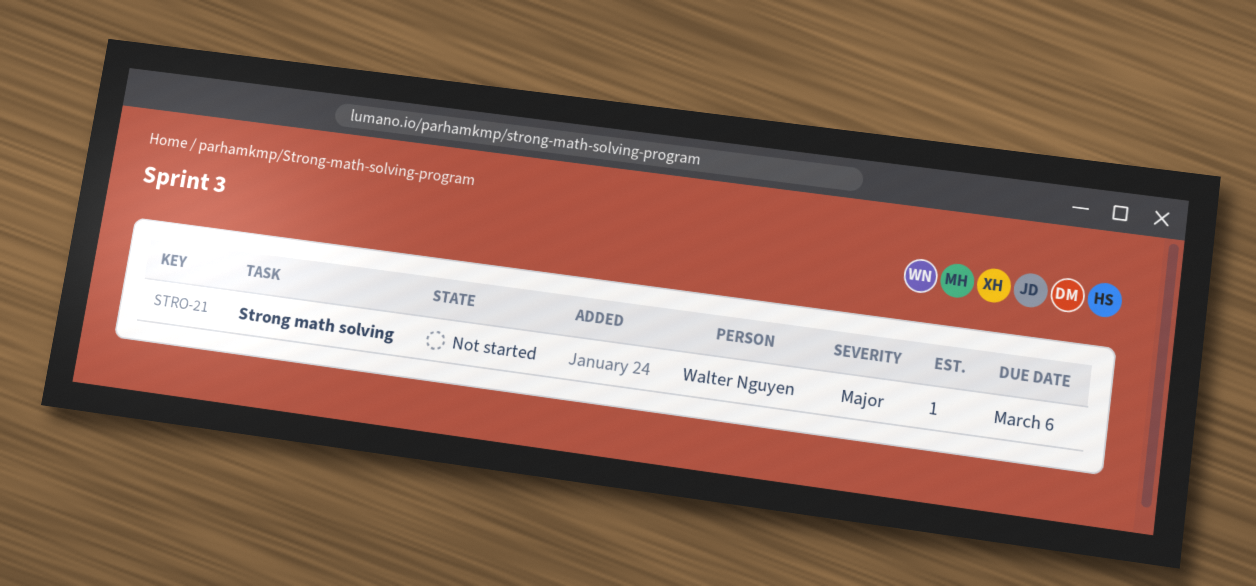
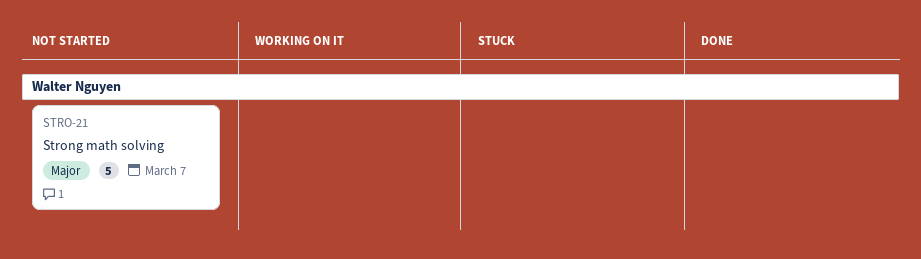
STRO-21, estimate: 1 -> 5
STRO-21, due: Mar 6 -> Mar 7

